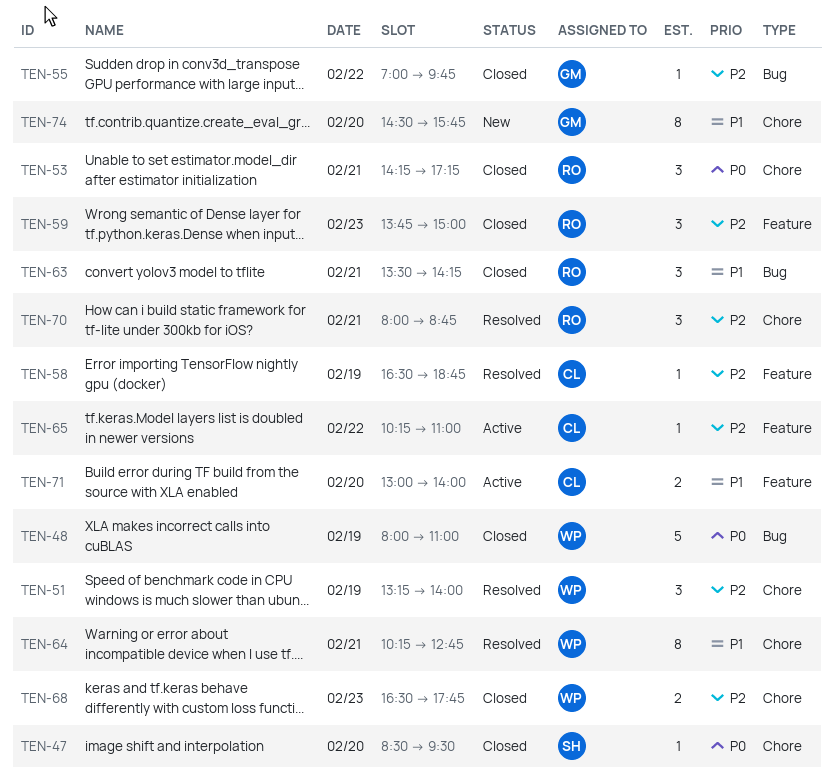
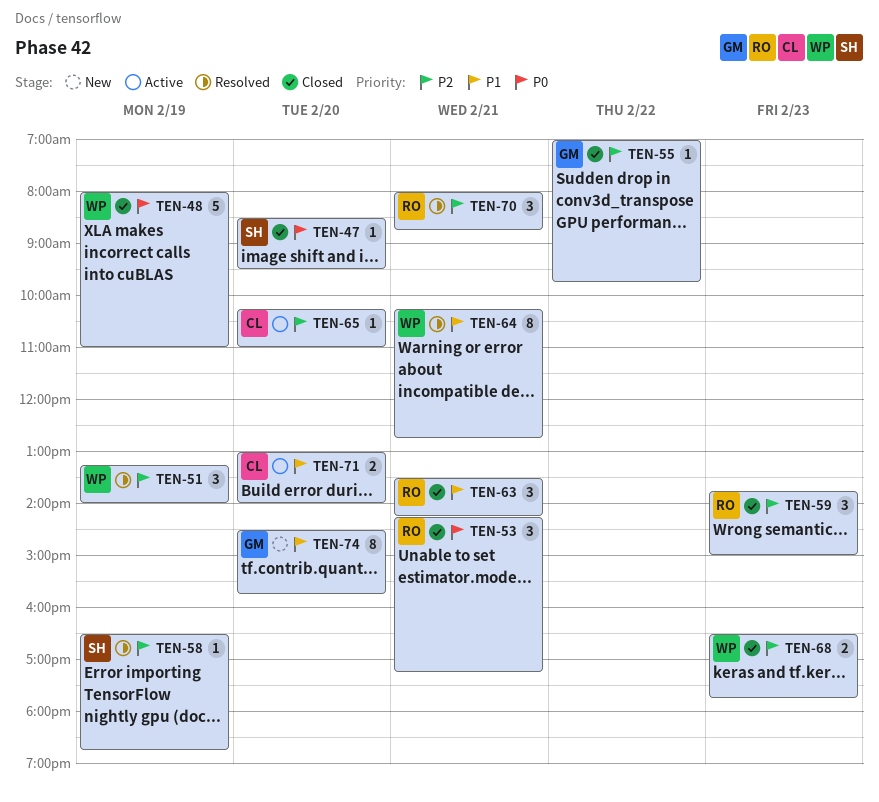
TEN-58, owner: CL -> SH
TEN-65, day: Feb 22 -> Feb 20

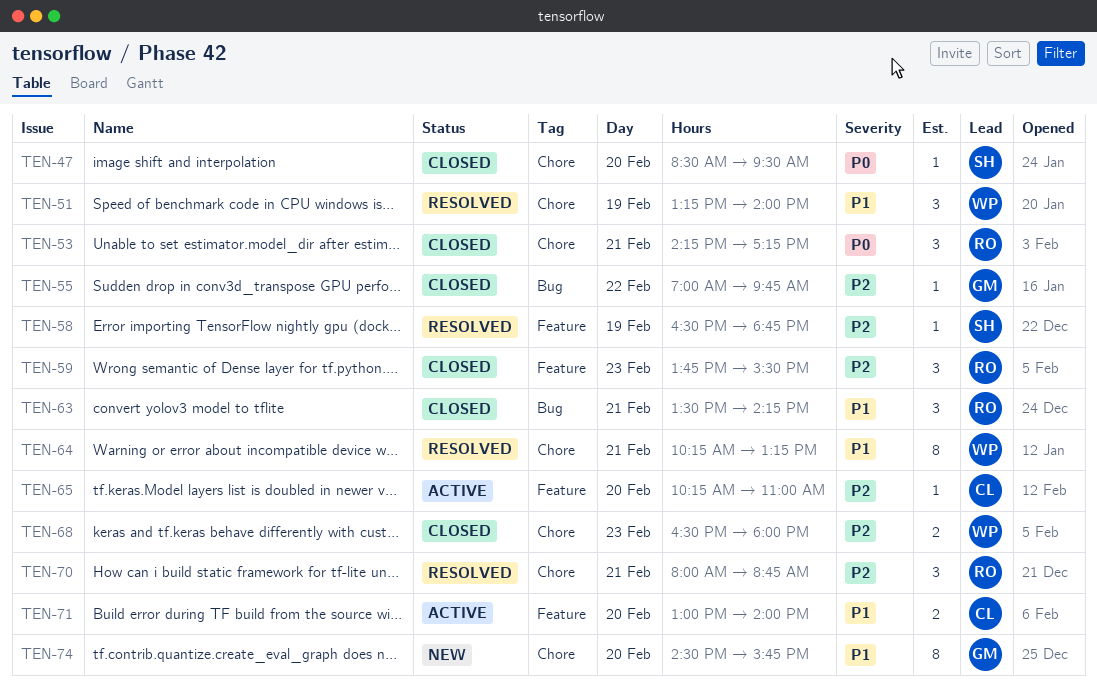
TEN-48: present -> none
TEN-51, priority: P2 -> P1
TEN-59, ends: 15:00 -> 15:30
TEN-64, ends: 12:45 -> 13:15
TEN-68, ends: 17:45 -> 18:00

